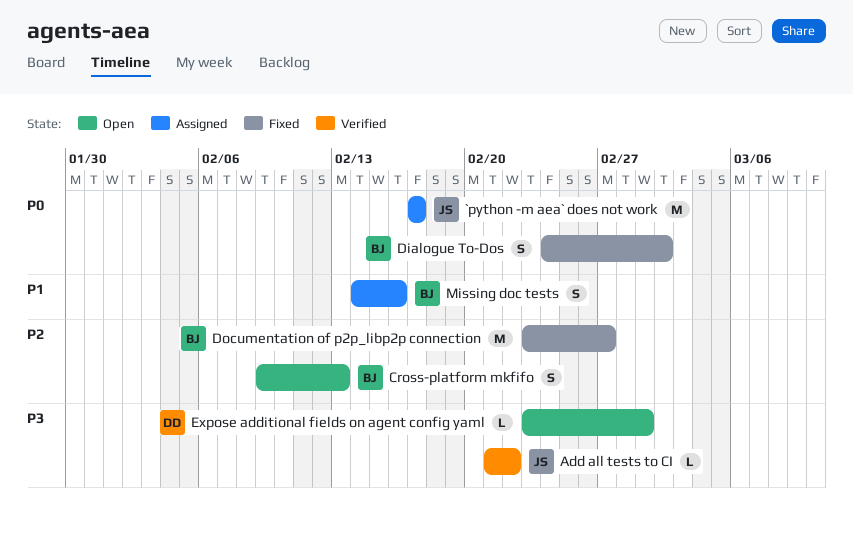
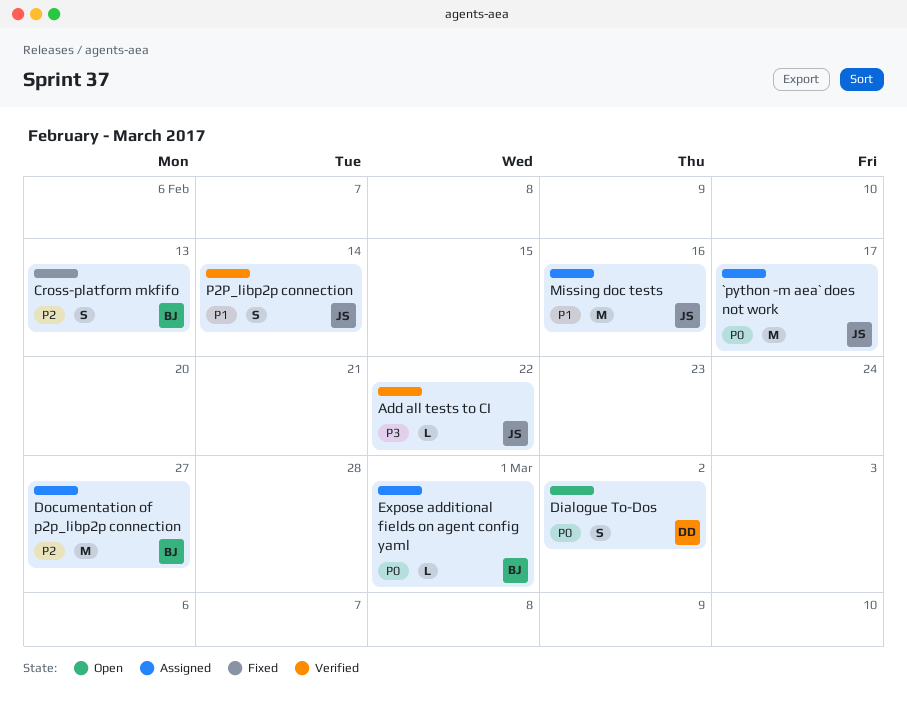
Cross-platform mkfifo, status: Open -> Fixed
Dialogue To-Dos, status: Fixed -> Open
Dialogue To-Dos, owner: BJ -> DD
Documentation of p2p_libp2p connection, status: Fixed -> Assigned
Expose additional fields on agent config yaml, status: Open -> Assigned
Expose additional fields on agent config yaml, owner: DD -> BJ
Expose additional fields on agent config yaml, priority: P3 -> P0
Missing doc tests, owner: BJ -> JS
Missing doc tests, estimate: S -> M
P2P_libp2p connection: none -> present

